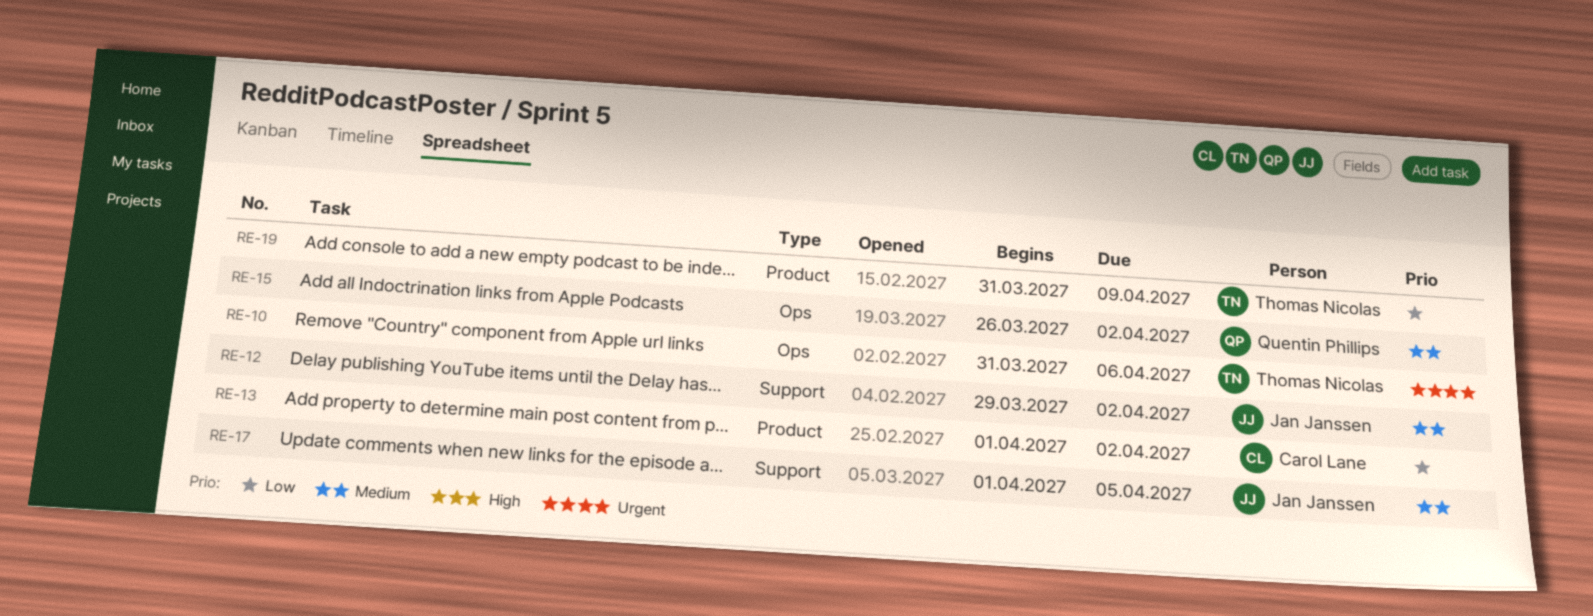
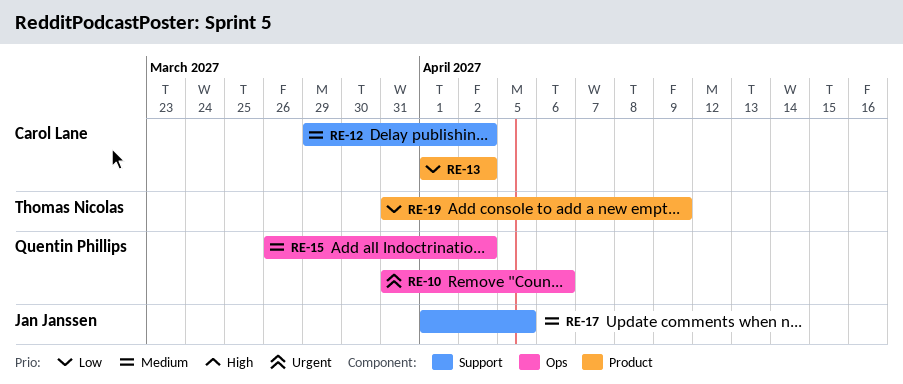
RE-10, owner: Thomas Nicolas -> Quentin Phillips
RE-12, owner: Jan Janssen -> Carol Lane

